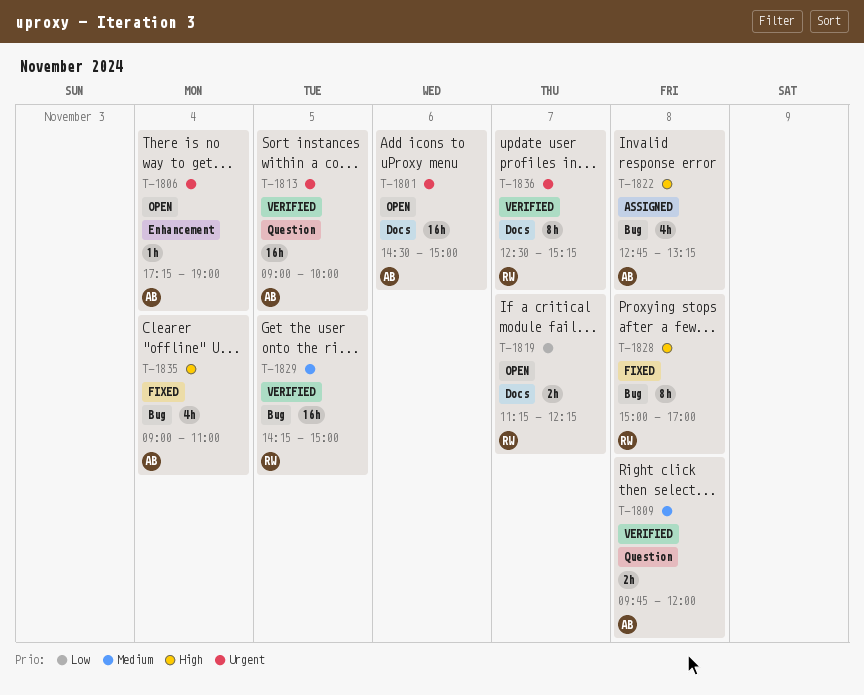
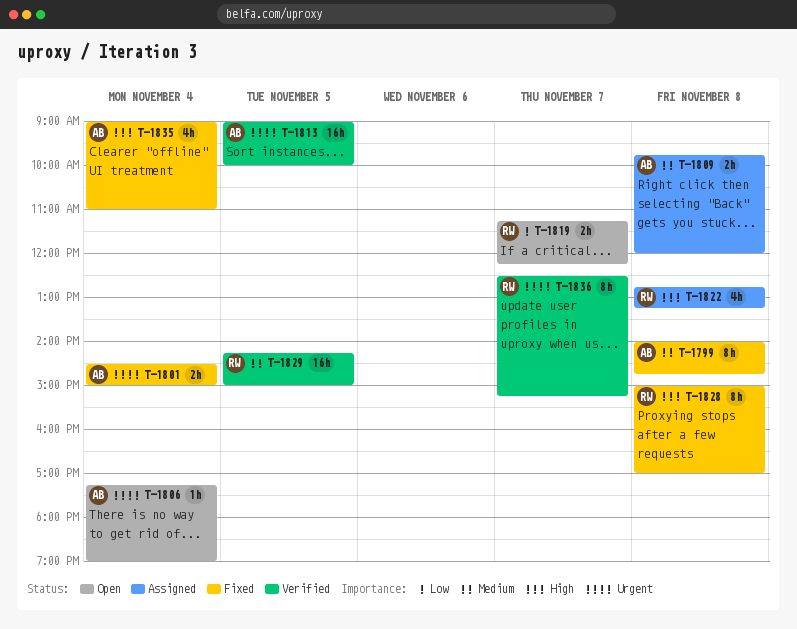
T-1799: none -> present
T-1801, status: Open -> Fixed
T-1801, estimate: 16h -> 2h
T-1801, day: Nov 6 -> Nov 4
T-1809, status: Verified -> Assigned
T-1822, owner: AB -> RW

